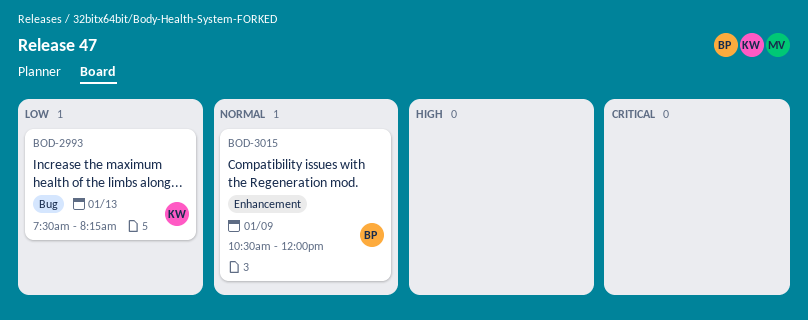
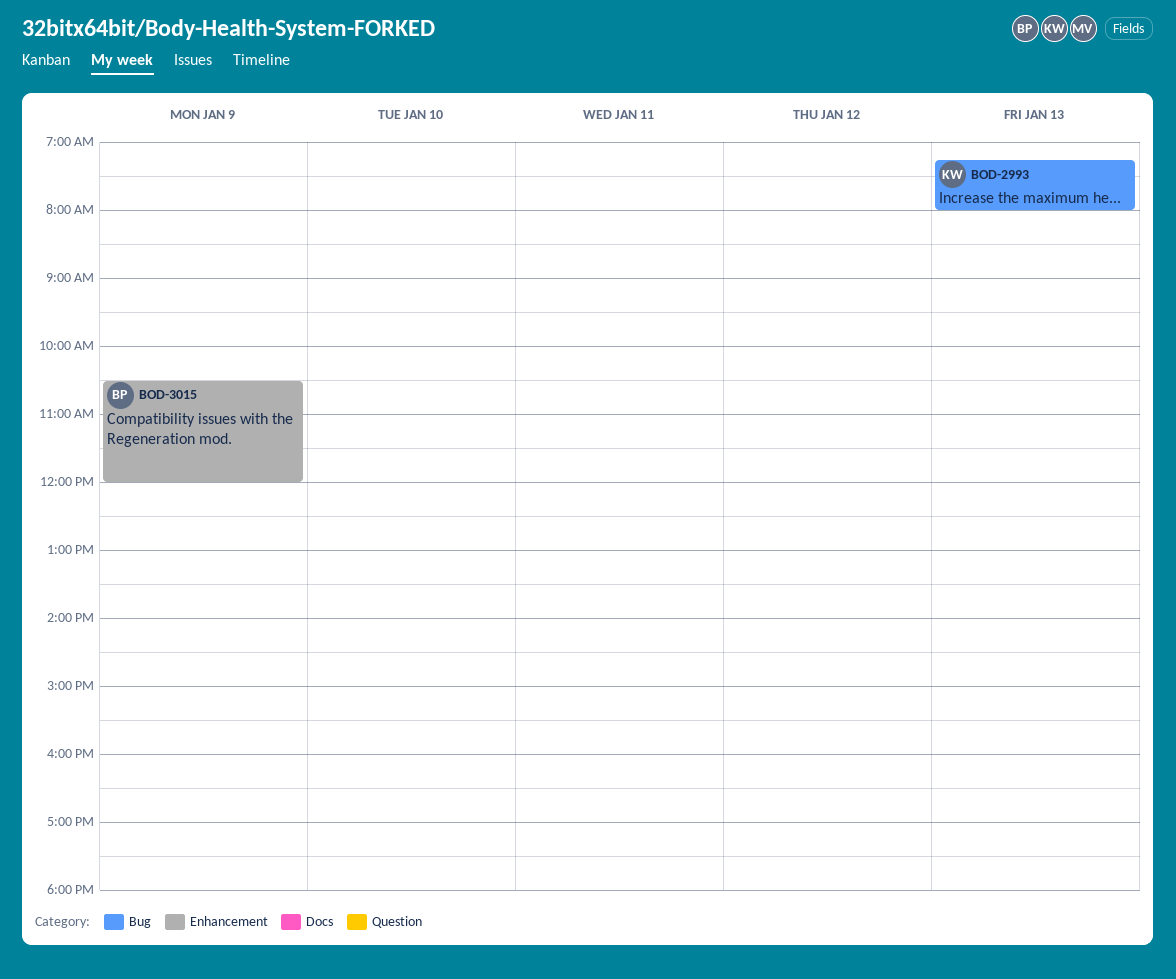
BOD-2993, begins: 07:30 -> 07:15
BOD-2993, ends: 08:15 -> 08:00

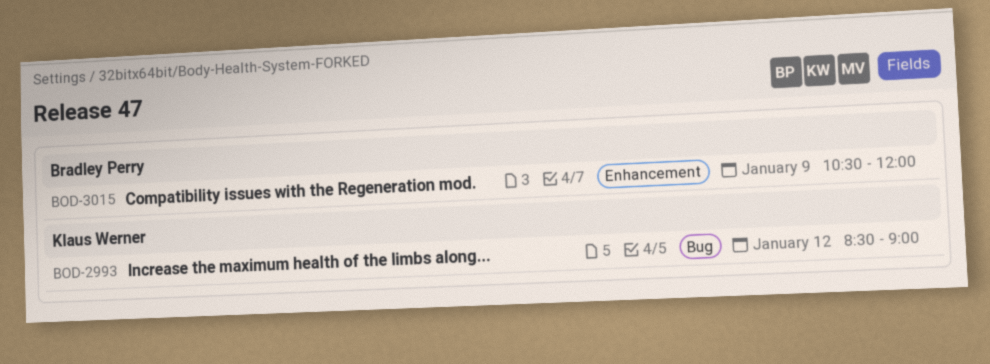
BOD-2993, day: Jan 13 -> Jan 12
BOD-2993, begins: 07:15 -> 08:30
BOD-2993, ends: 08:00 -> 09:00

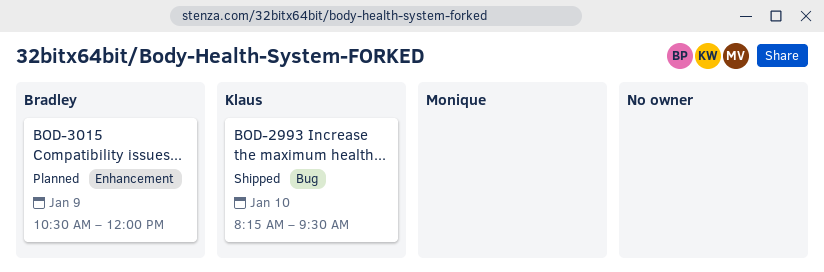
BOD-2993, day: Jan 12 -> Jan 10
BOD-2993, begins: 08:30 -> 08:15
BOD-2993, ends: 09:00 -> 09:30

